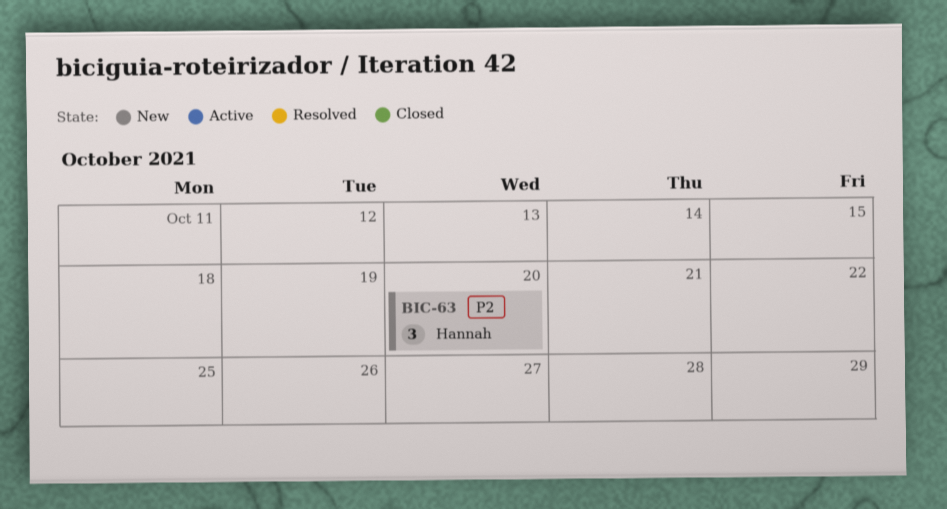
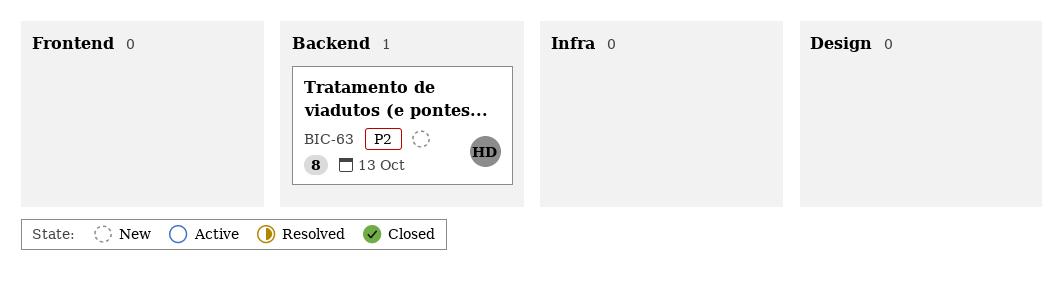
BIC-63, estimate: 3 -> 8
BIC-63, due: Oct 20 -> Oct 13

